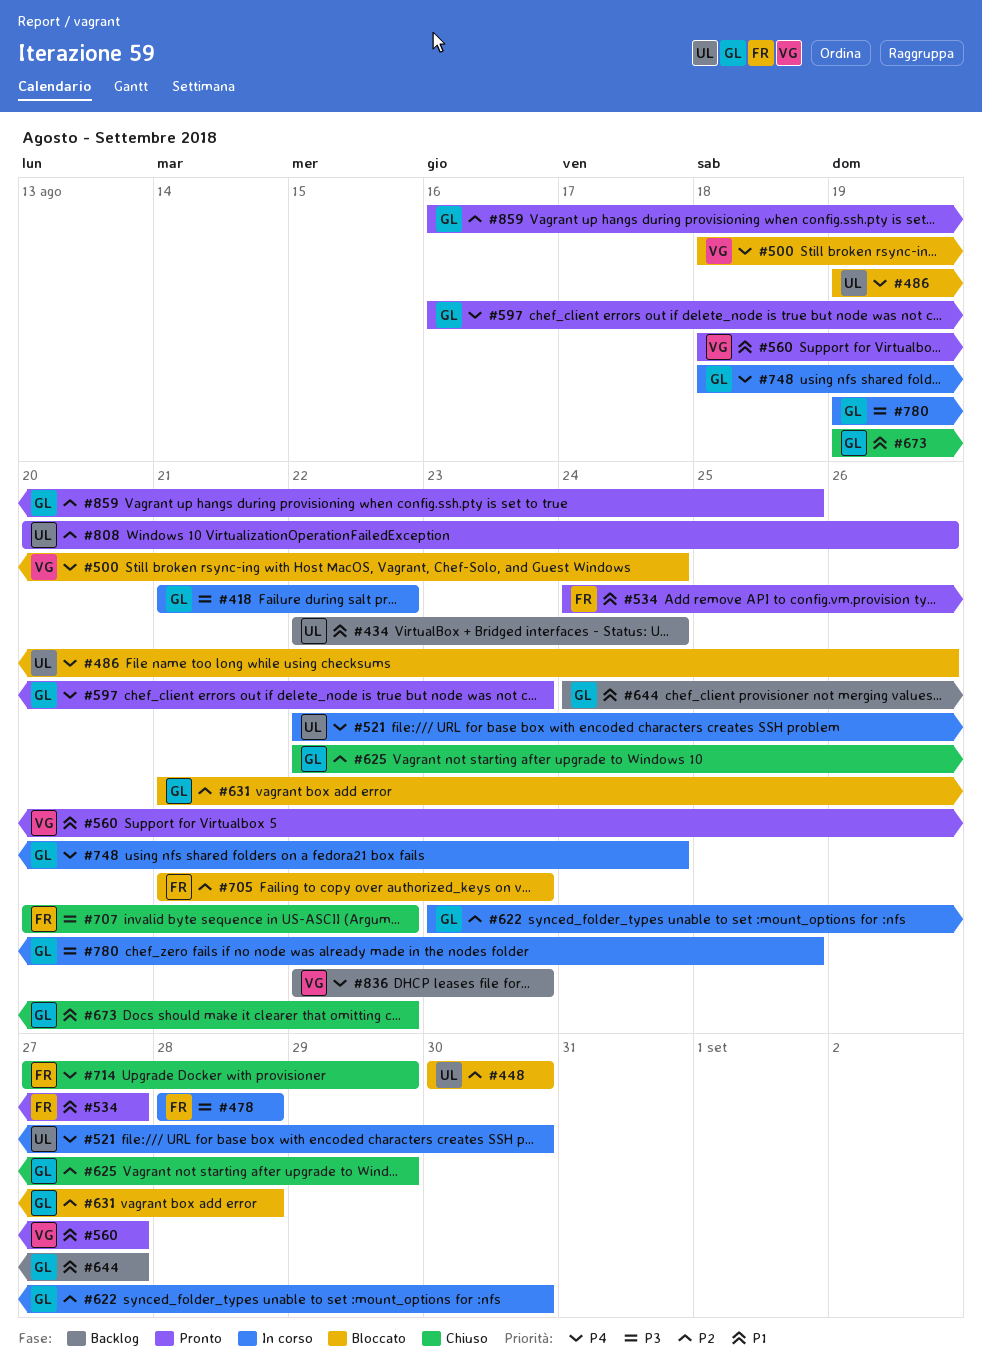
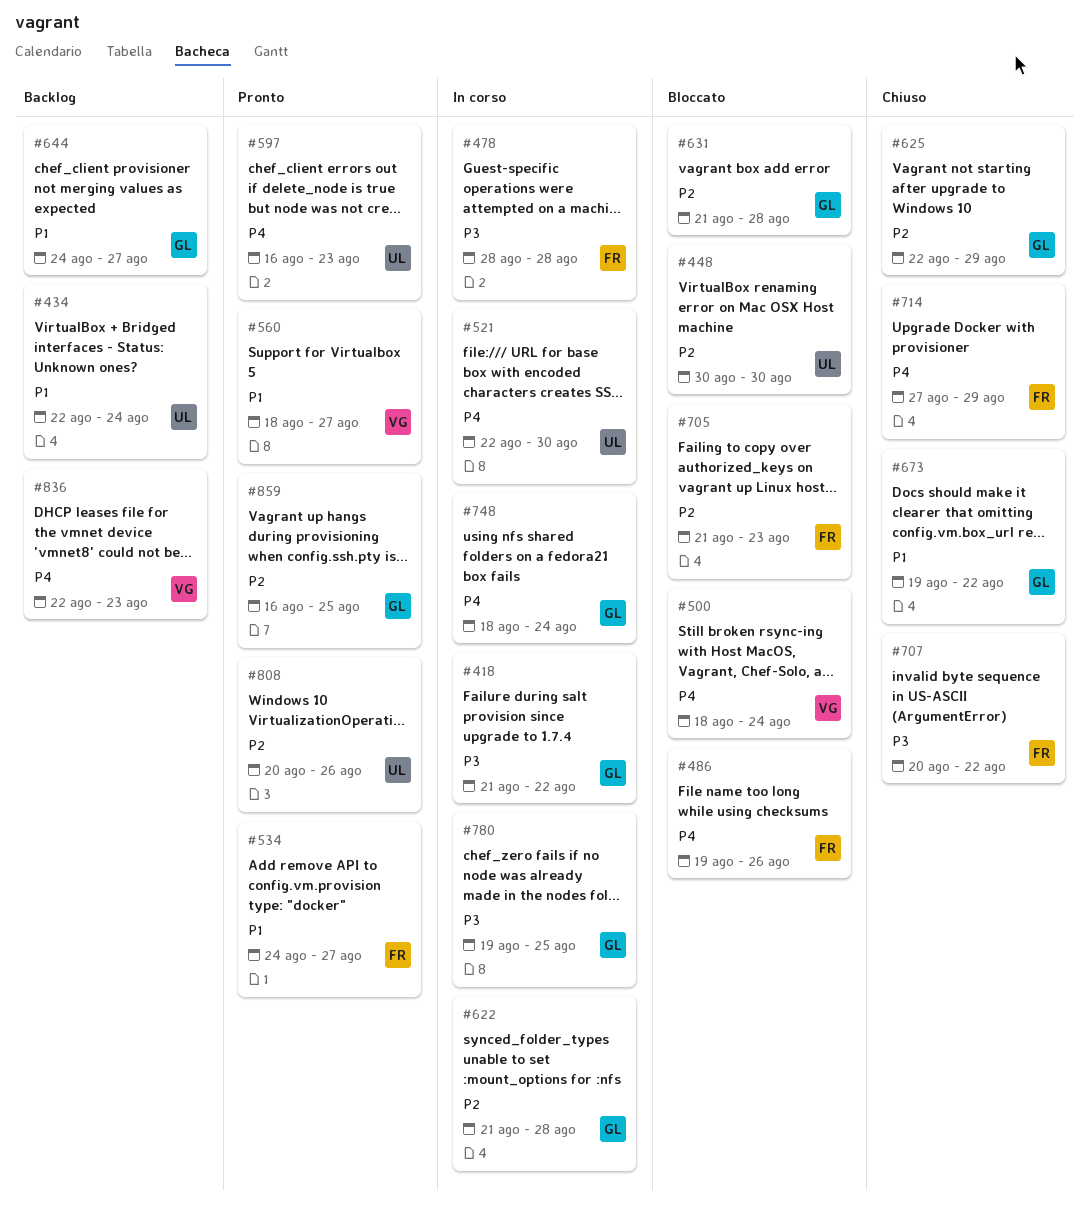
#486, owner: UL -> FR
#597, owner: GL -> UL
#622, start: Aug 23 -> Aug 21
#622, due: Aug 30 -> Aug 28

